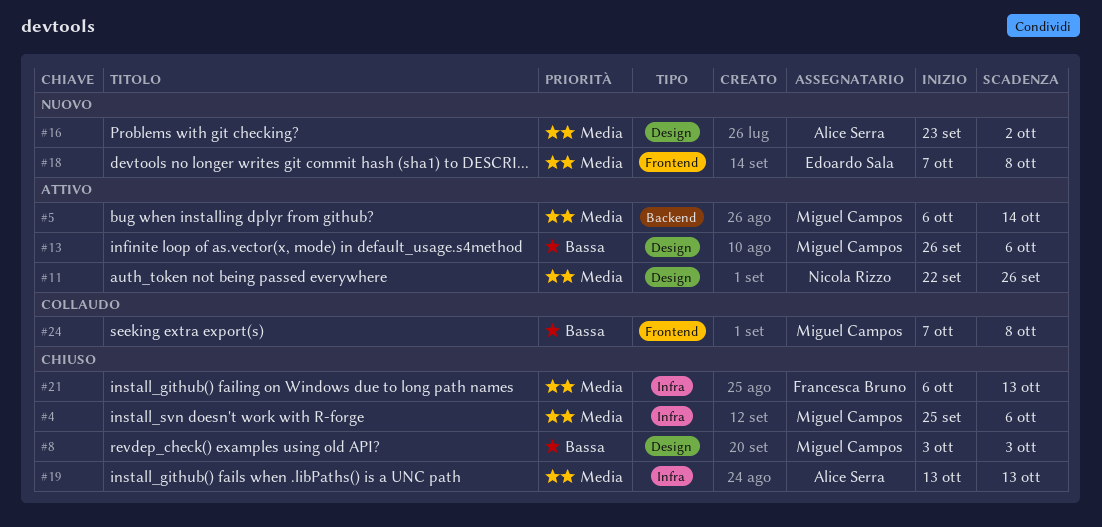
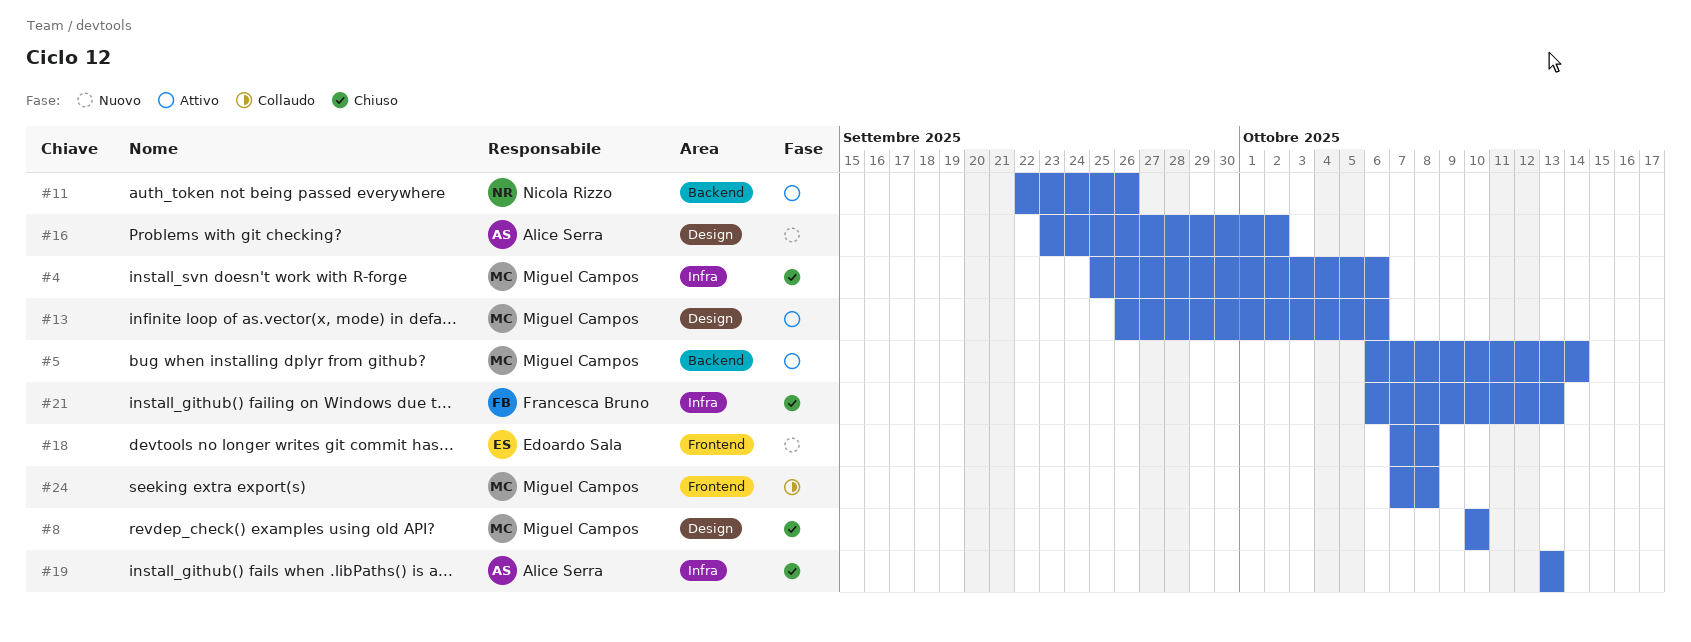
#8, start: Oct 3 -> Oct 10
#8, due: Oct 3 -> Oct 10
#11, label: Design -> Backend

